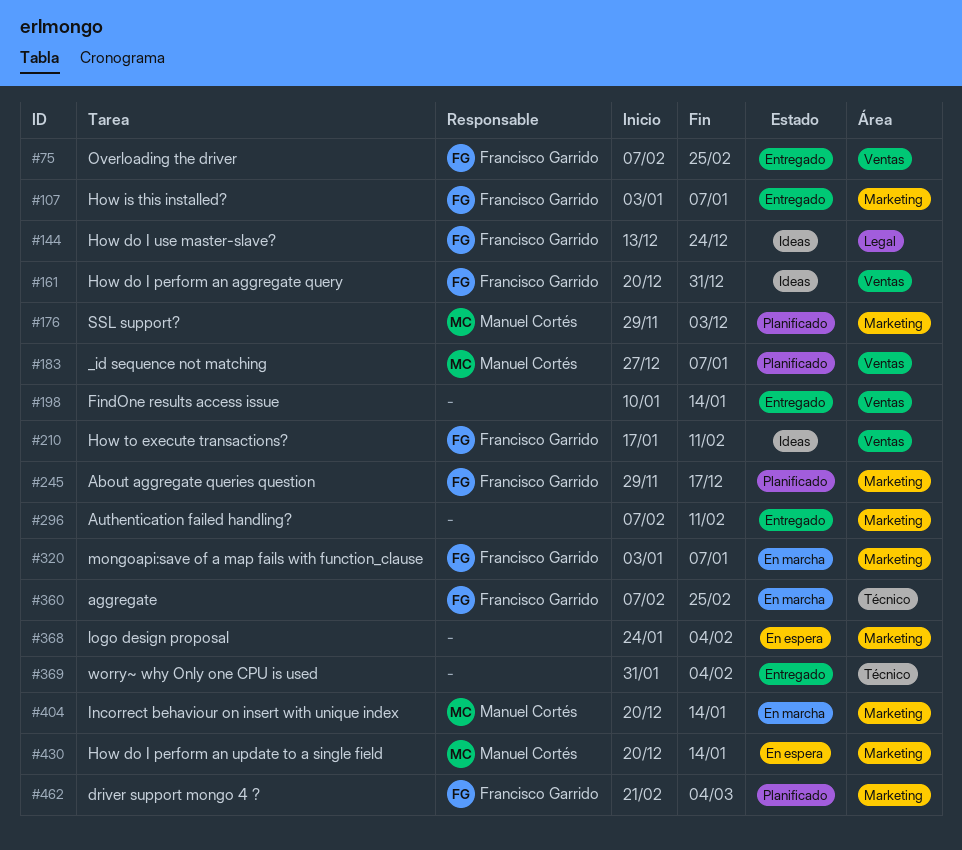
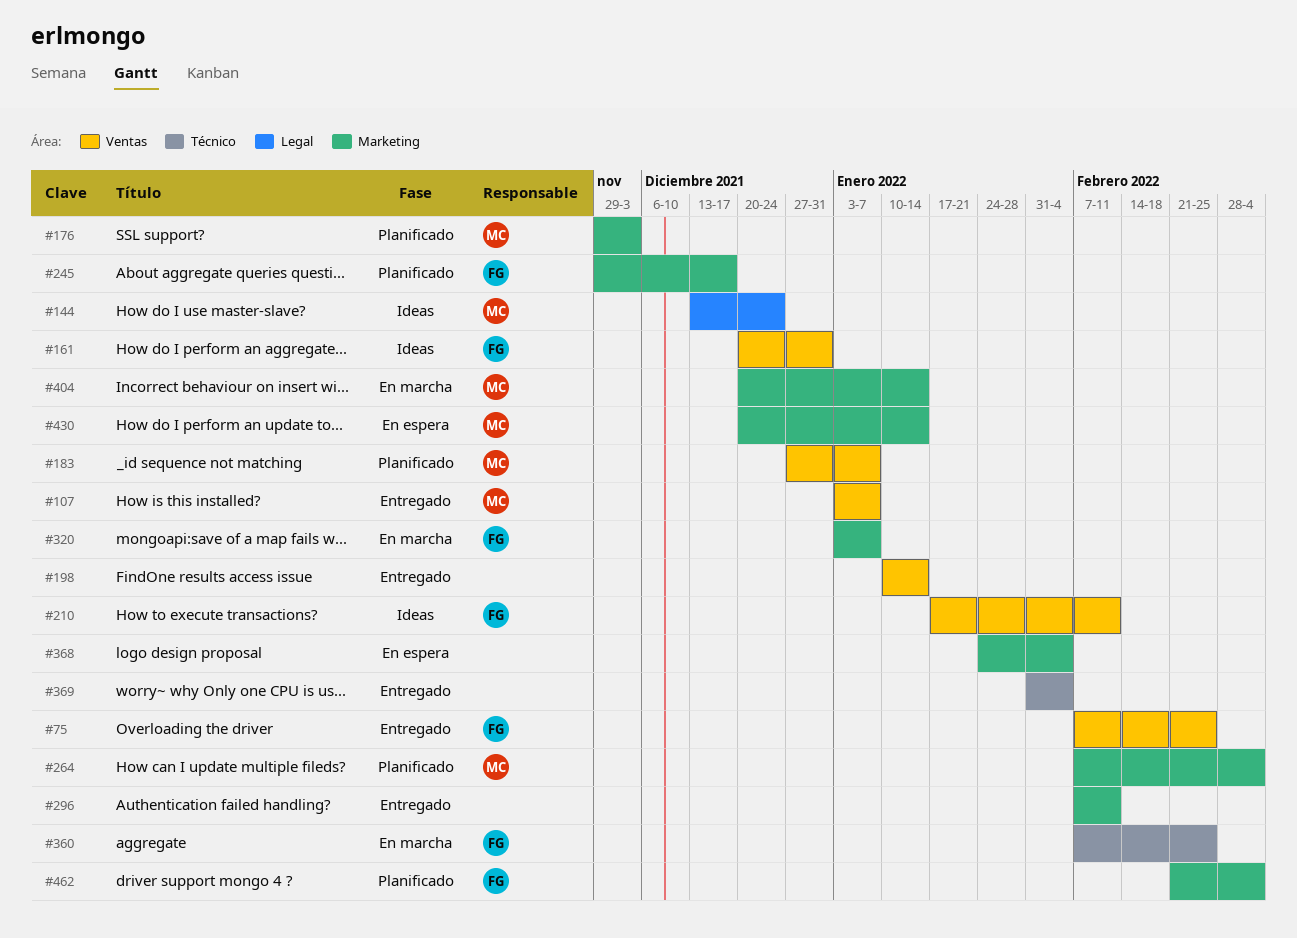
#107, owner: Francisco Garrido -> Manuel Cortés
#107, label: Marketing -> Ventas
#144, owner: Francisco Garrido -> Manuel Cortés
#264: none -> present

